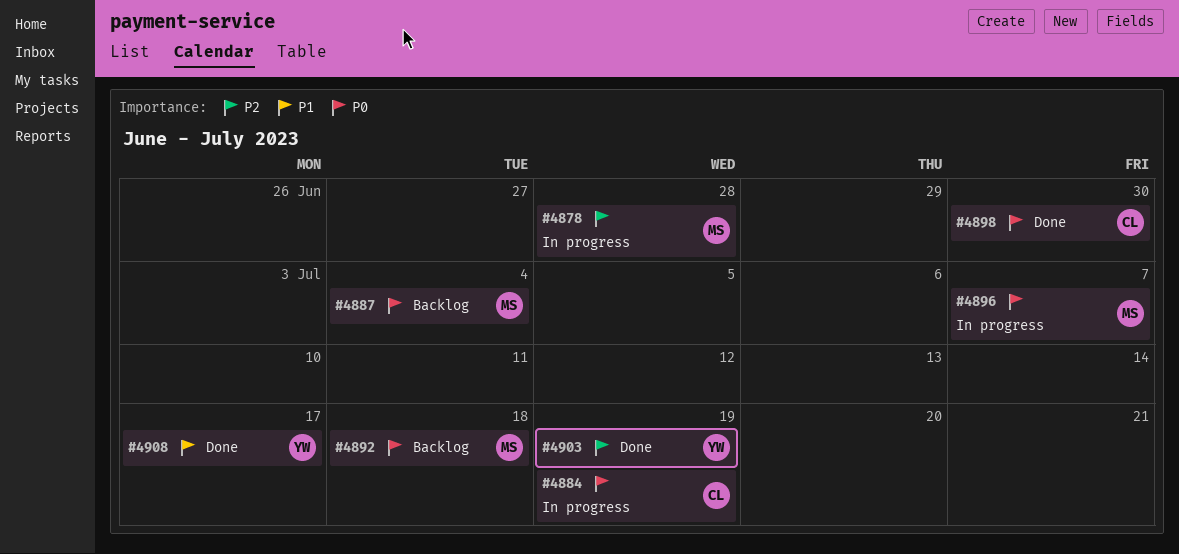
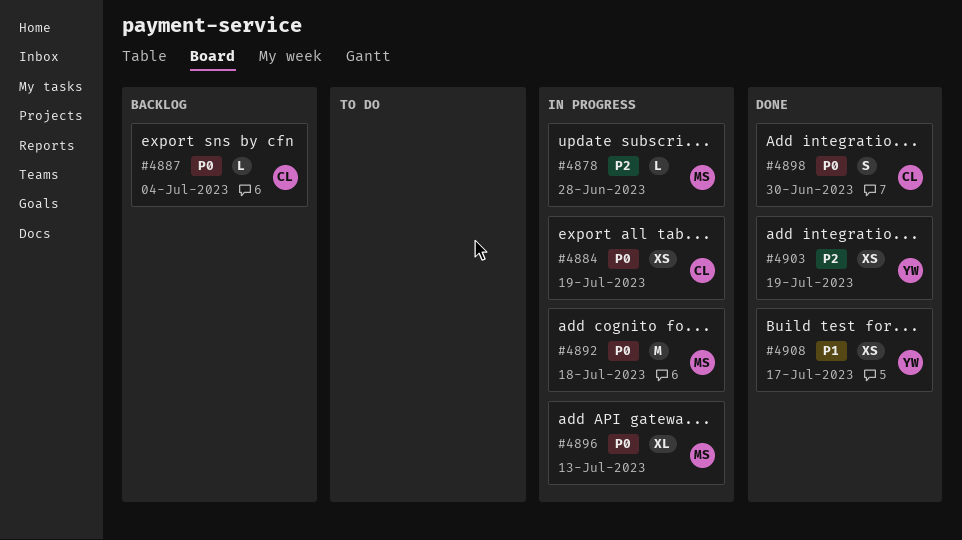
#4887, owner: MS -> CL
#4892, status: Backlog -> In progress
#4896, due: Jul 7 -> Jul 13

